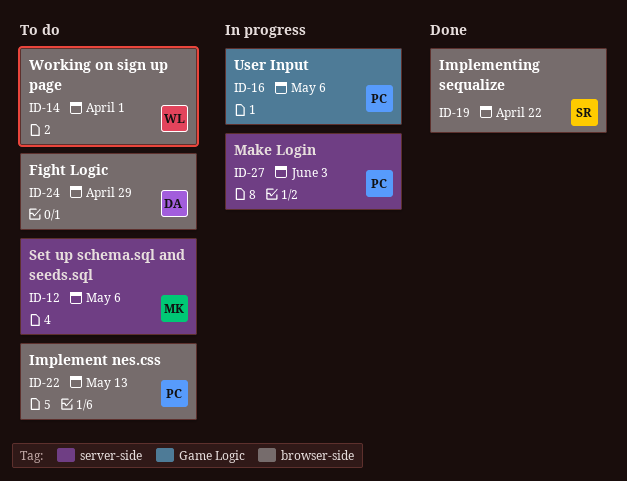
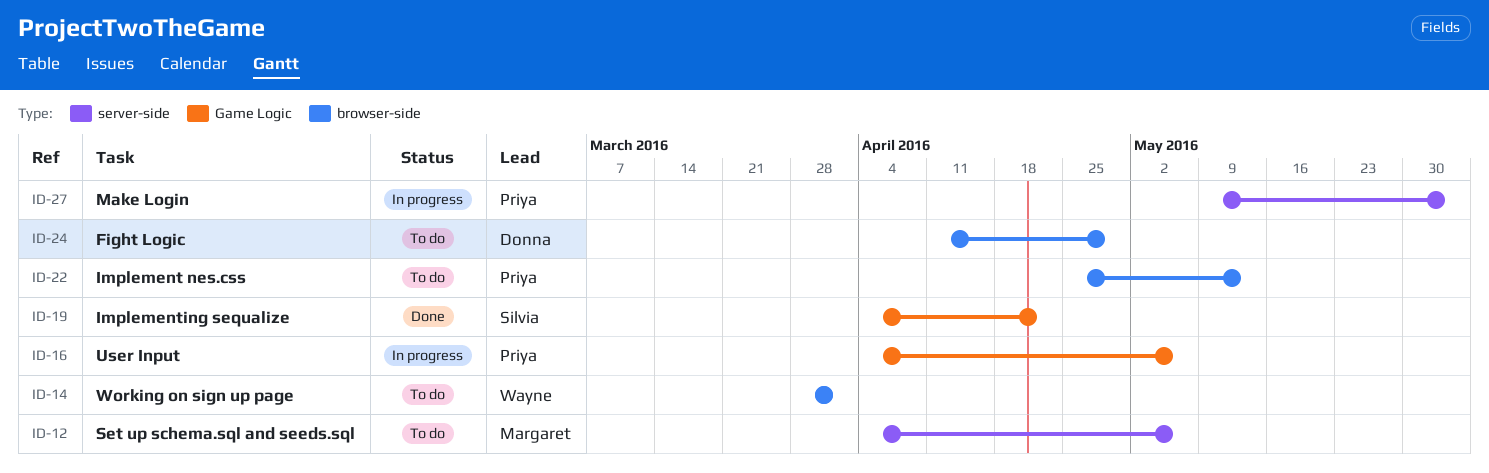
ID-19, label: browser-side -> Game Logic

